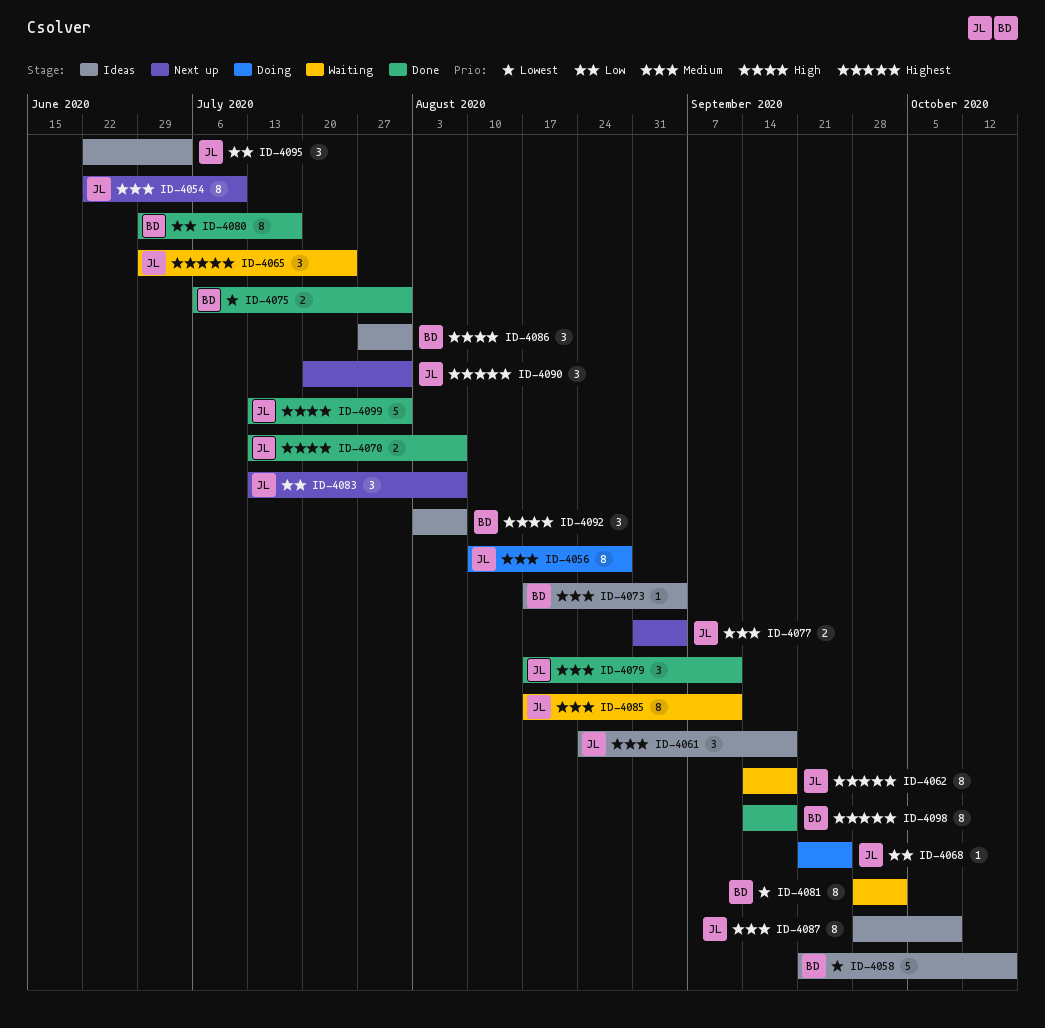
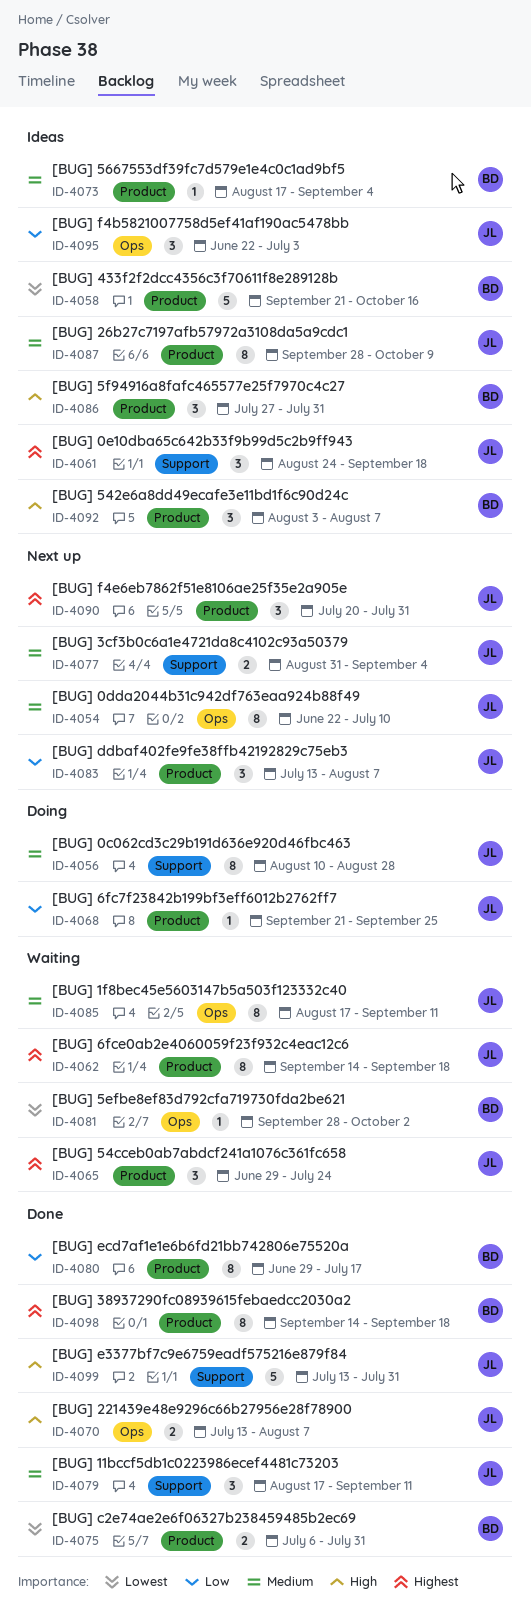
ID-4061, priority: Medium -> Highest
ID-4081, estimate: 8 -> 1

